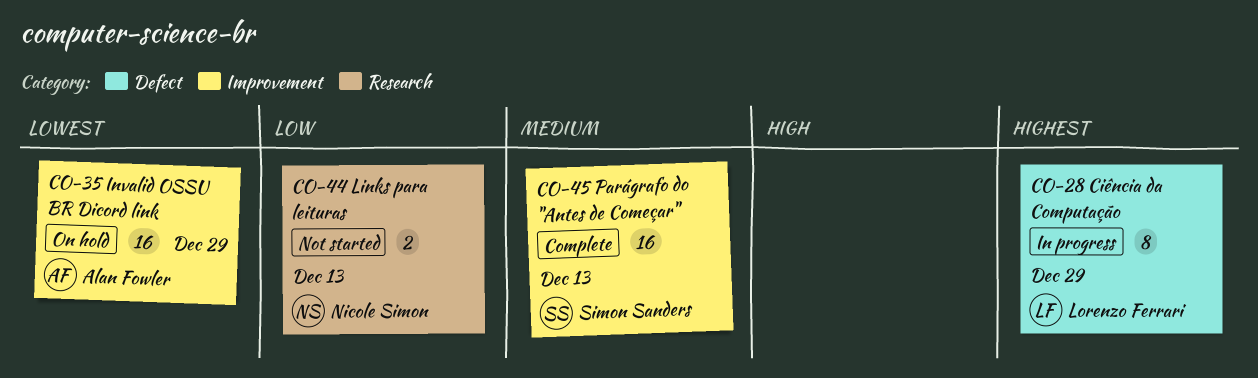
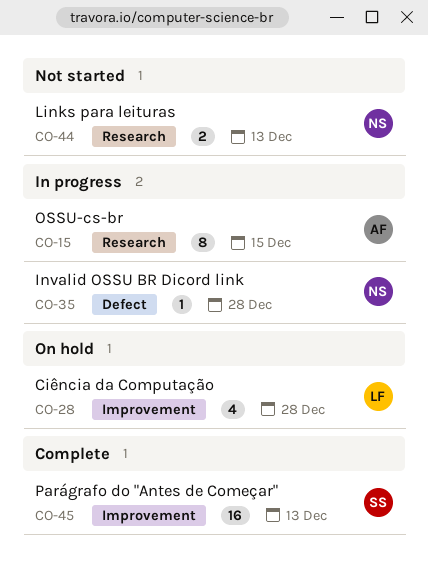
CO-15: none -> present
CO-28, status: In progress -> On hold
CO-28, label: Defect -> Improvement
CO-28, estimate: 8 -> 4
CO-28, due: Dec 29 -> Dec 28
CO-35, status: On hold -> In progress
CO-35, owner: Alan Fowler -> Nicole Simon
CO-35, label: Improvement -> Defect
CO-35, estimate: 16 -> 1
CO-35, due: Dec 29 -> Dec 28

